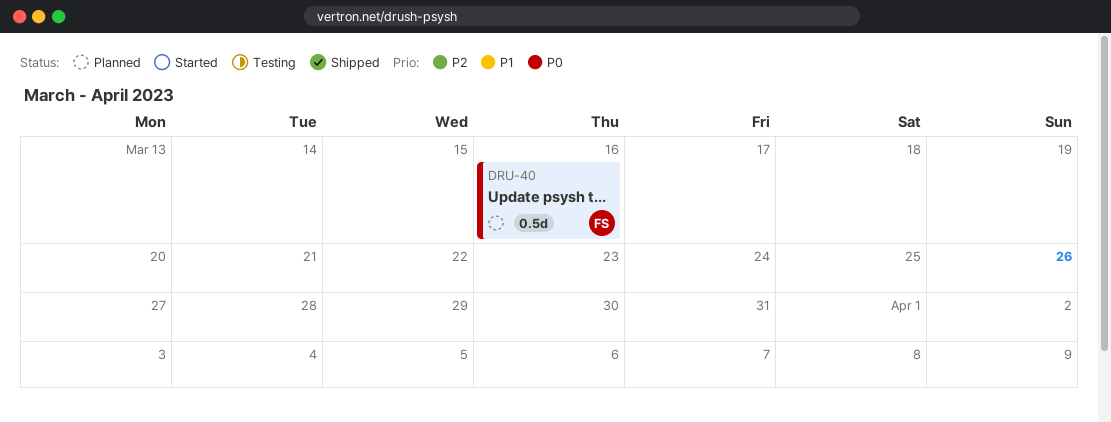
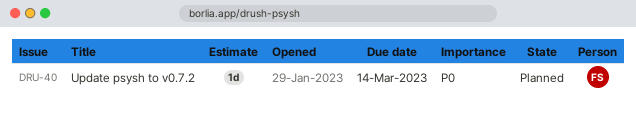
DRU-40, estimate: 0.5d -> 1d
DRU-40, due: Mar 16 -> Mar 14

